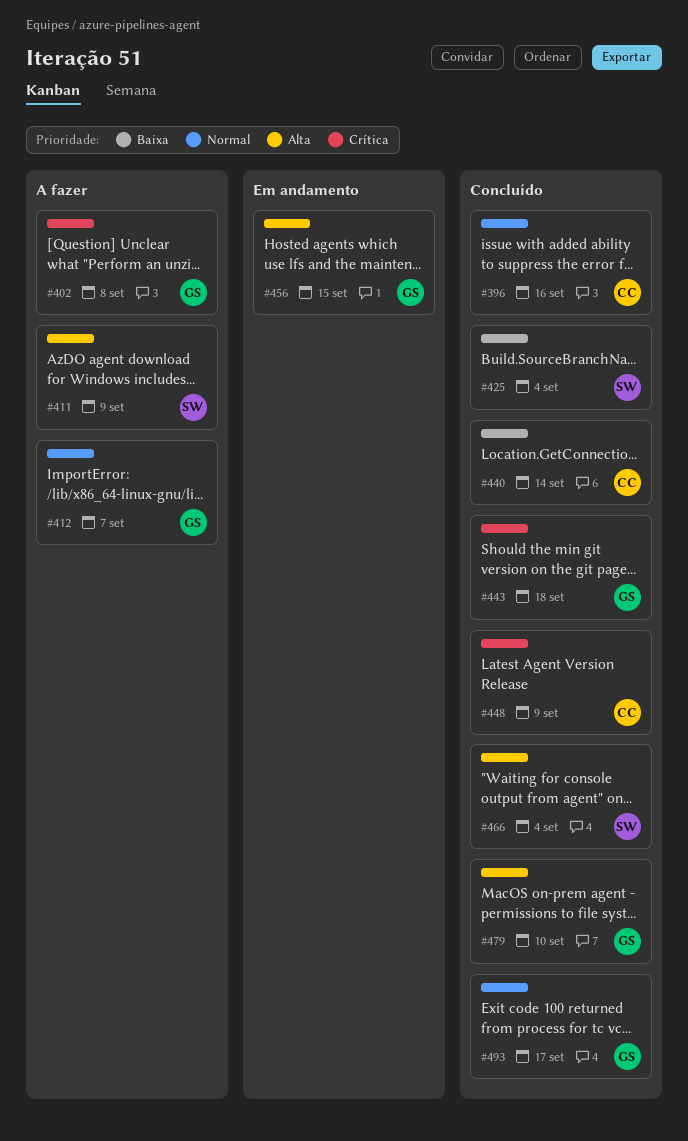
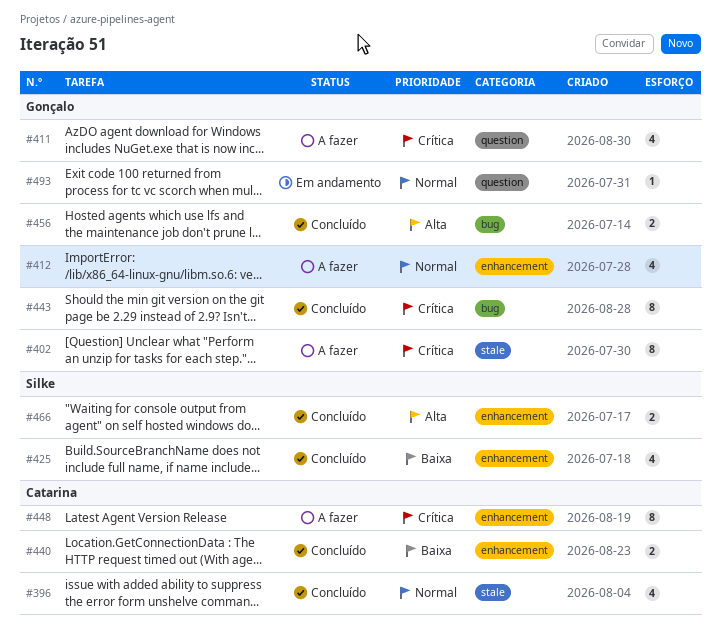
#411, owner: Silke -> Gonçalo
#411, priority: Alta -> Crítica
#448, status: Concluído -> A fazer
#456, status: Em andamento -> Concluído
#479: present -> none
#493, status: Concluído -> Em andamento

